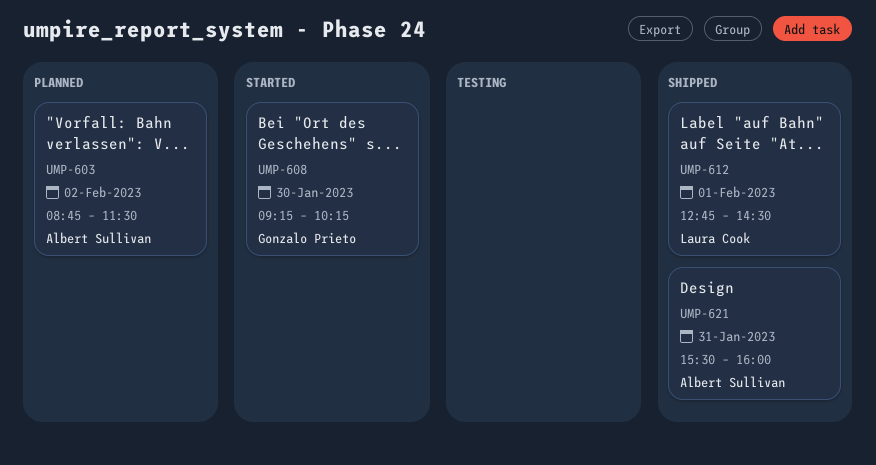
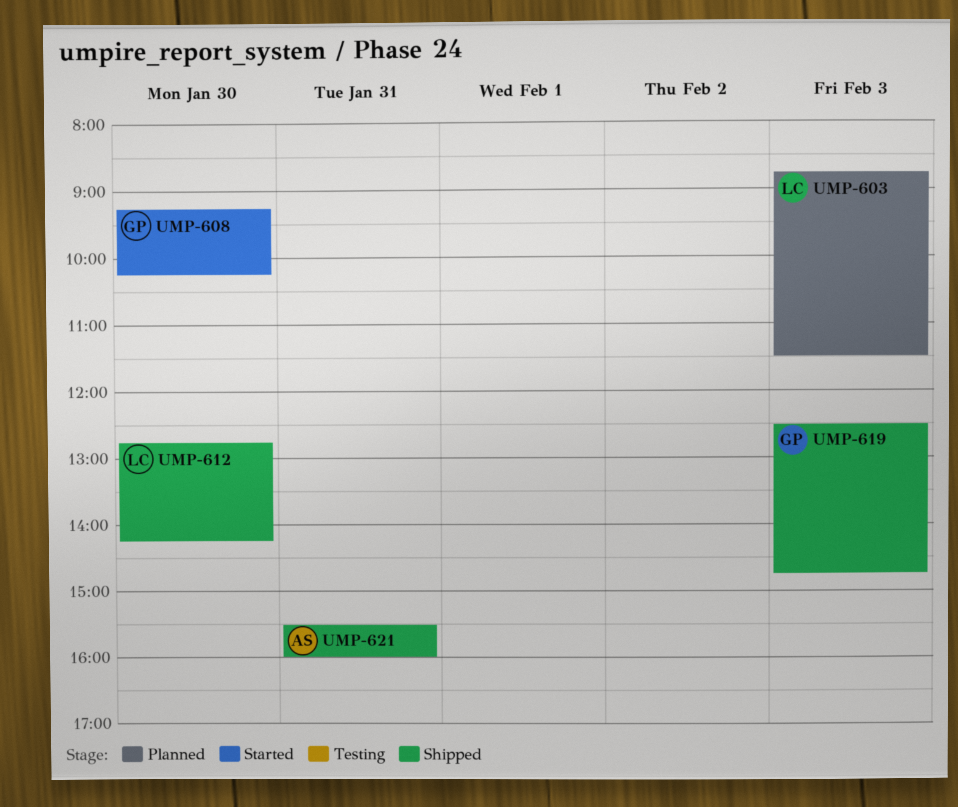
UMP-603, owner: Albert Sullivan -> Laura Cook
UMP-603, day: Feb 2 -> Feb 3
UMP-612, day: Feb 1 -> Jan 30
UMP-612, ends: 14:30 -> 14:15
UMP-619: none -> present

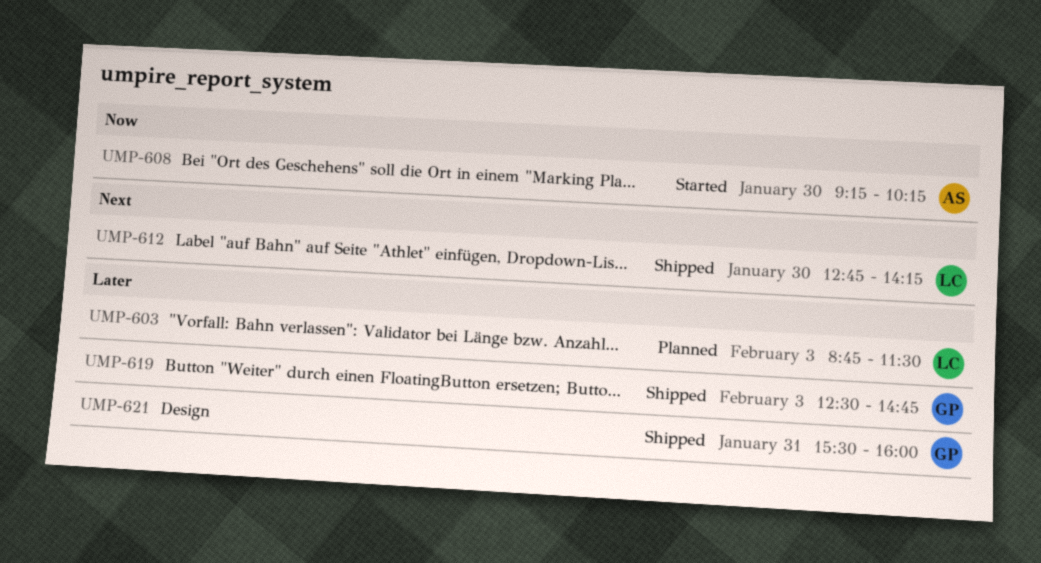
UMP-608, owner: GP -> AS
UMP-621, owner: AS -> GP

